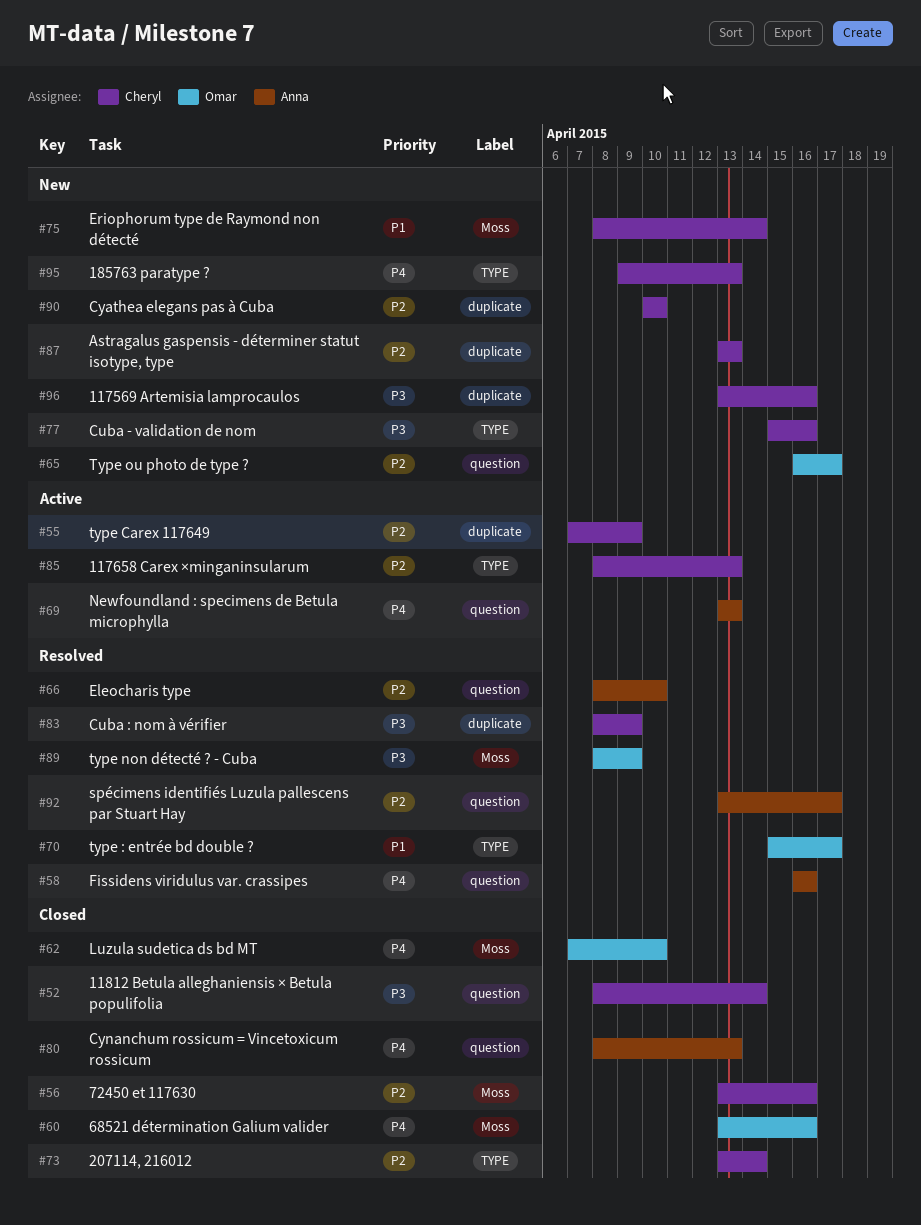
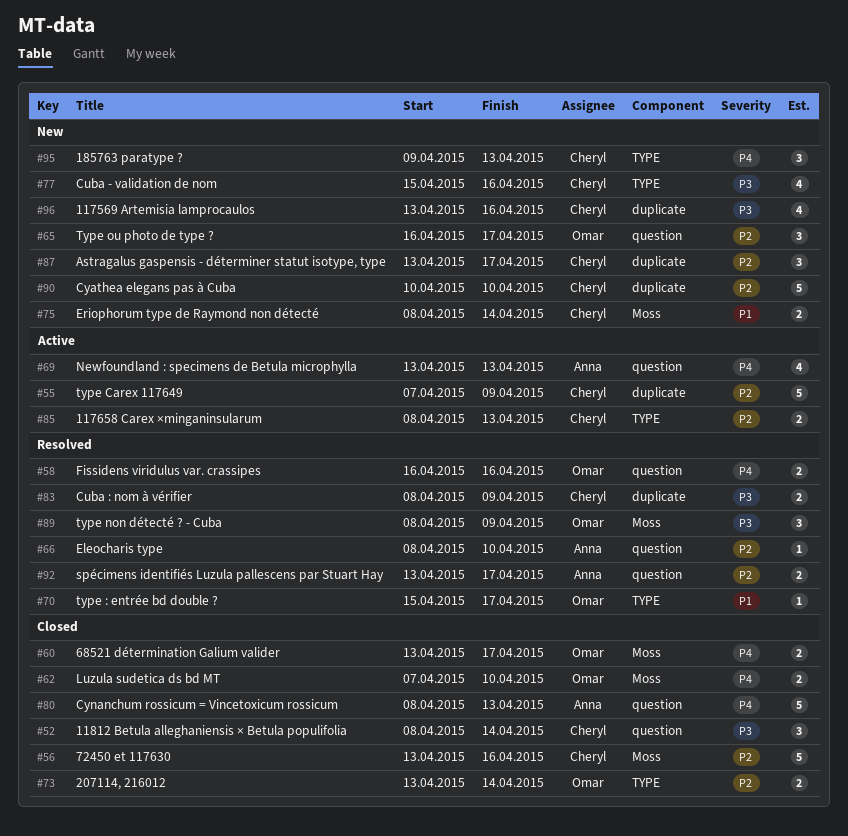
#58, owner: Anna -> Omar
#60, due: Apr 16 -> Apr 17
#73, owner: Cheryl -> Omar
#87, due: Apr 13 -> Apr 17

